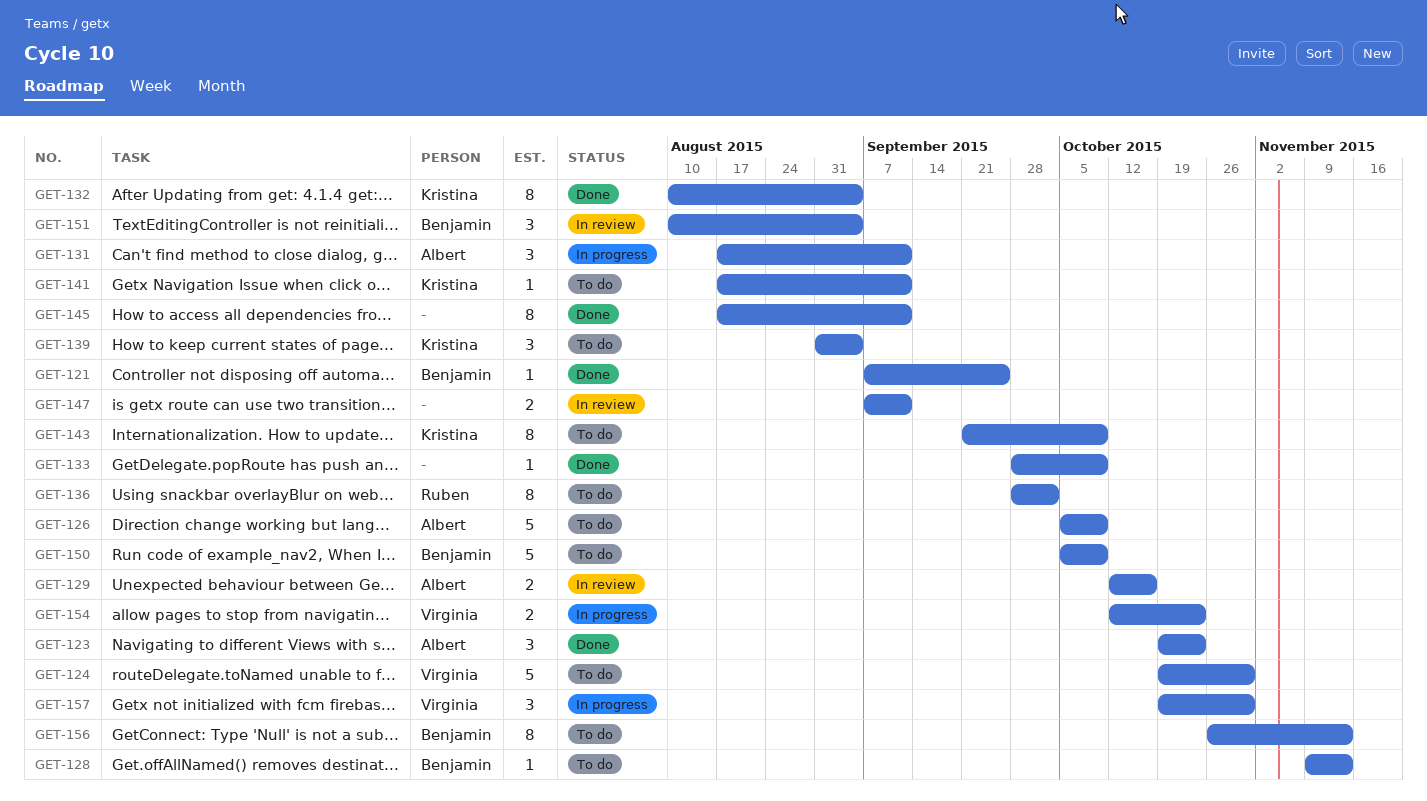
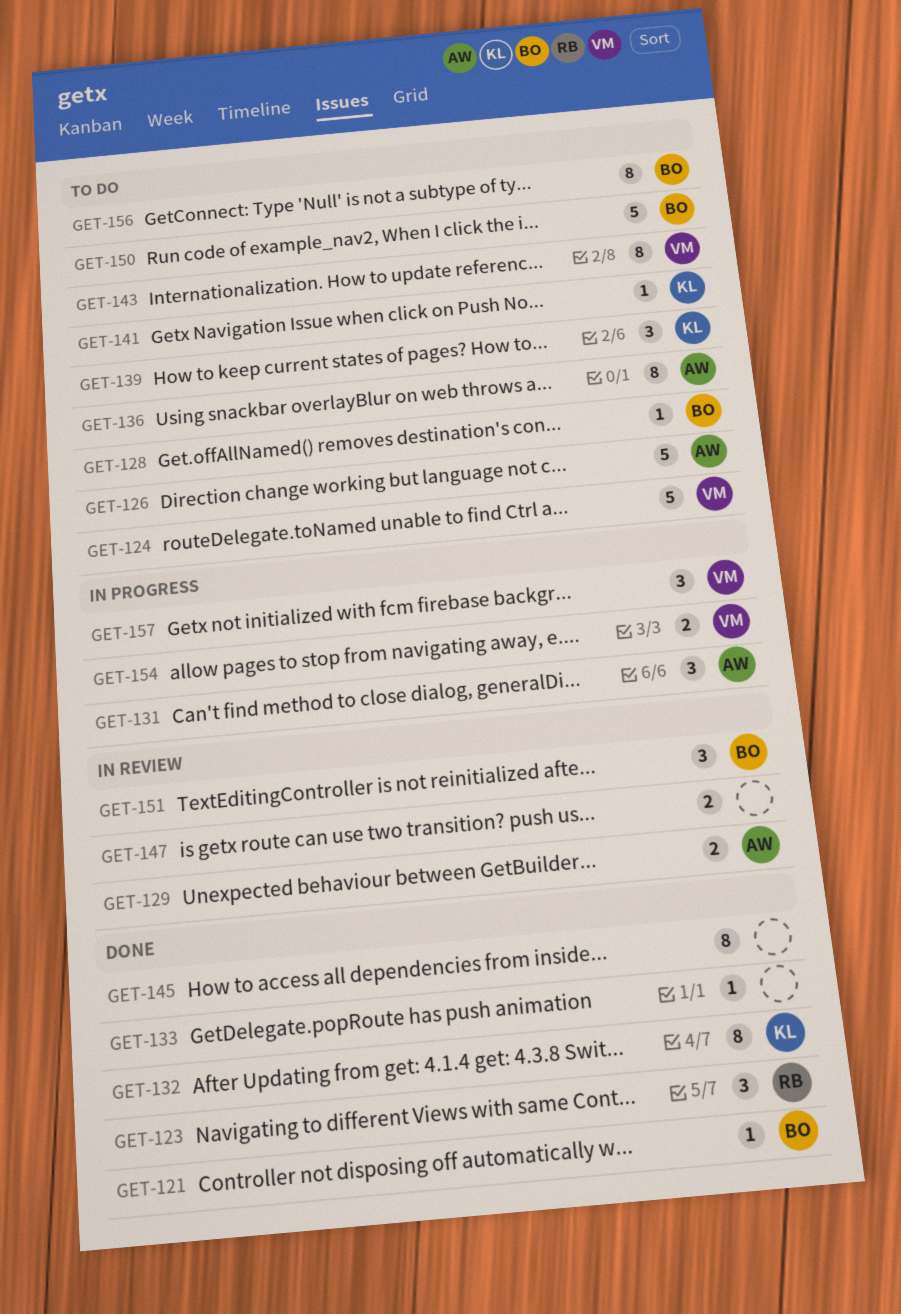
GET-123, owner: Albert -> Ruben
GET-136, owner: Ruben -> Albert
GET-143, owner: Kristina -> Virginia

